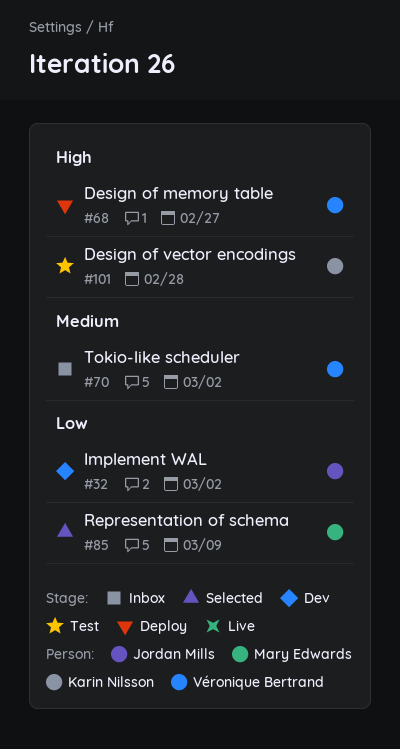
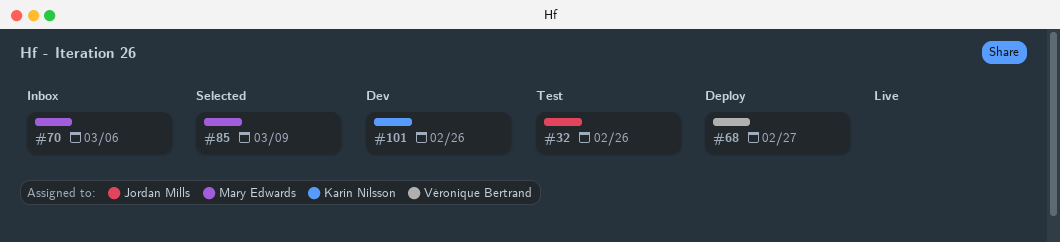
#32, status: Dev -> Test
#32, due: Mar 2 -> Feb 26
#70, owner: Véronique Bertrand -> Mary Edwards
#70, due: Mar 2 -> Mar 6
#101, status: Test -> Dev
#101, due: Feb 28 -> Feb 26

